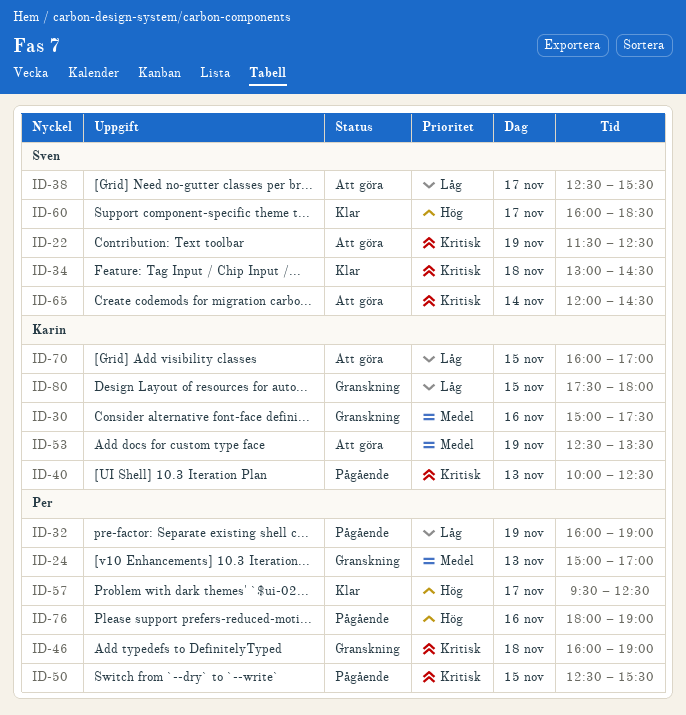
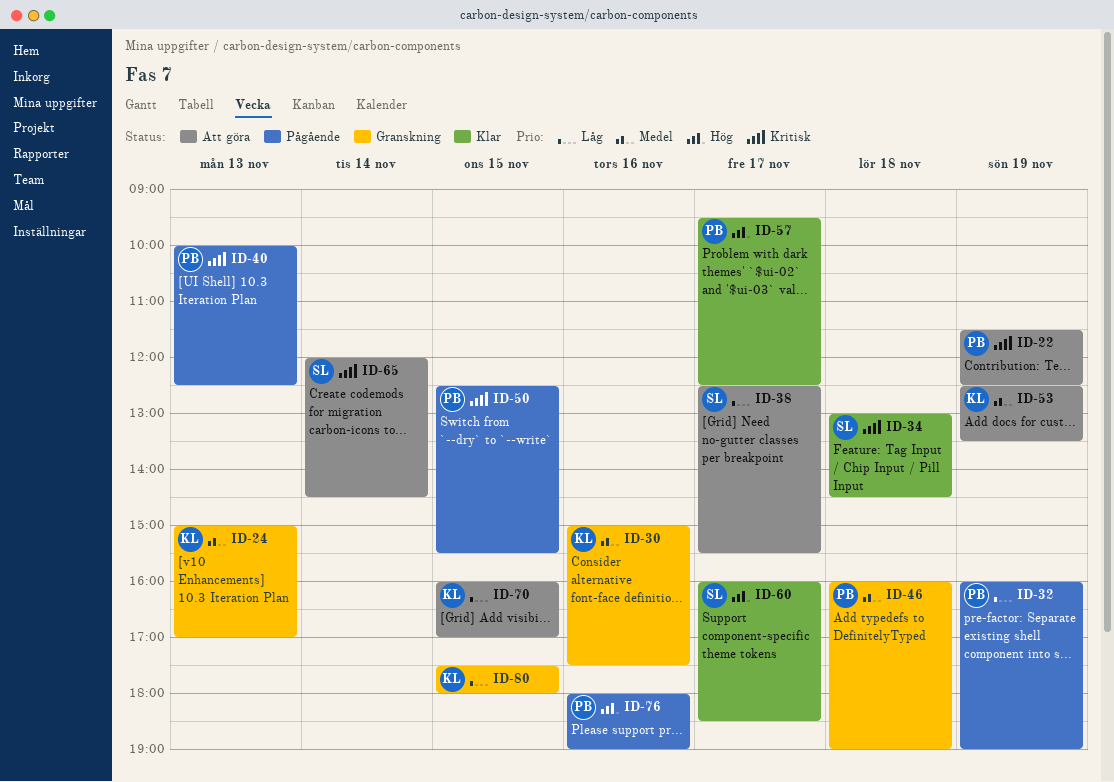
ID-22, owner: Sven -> Per
ID-24, owner: Per -> Karin
ID-40, owner: Karin -> Per
ID-46, priority: Kritisk -> Medel

